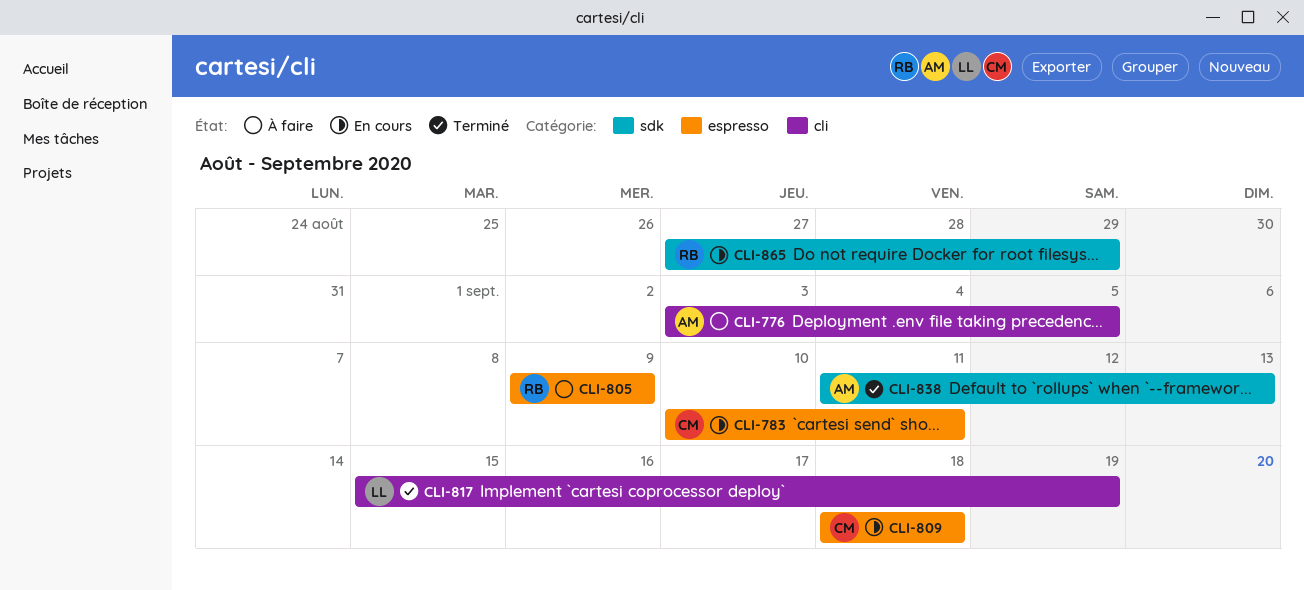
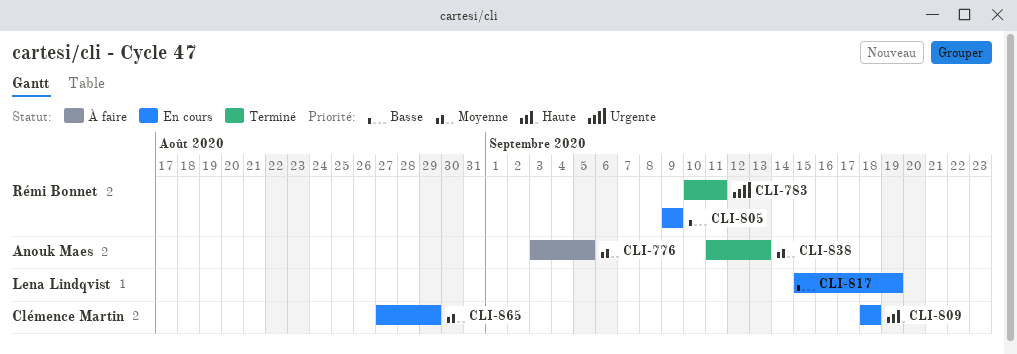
CLI-783, status: En cours -> Terminé
CLI-783, owner: Clémence Martin -> Rémi Bonnet
CLI-805, status: À faire -> En cours
CLI-817, status: Terminé -> En cours
CLI-865, owner: Rémi Bonnet -> Clémence Martin

